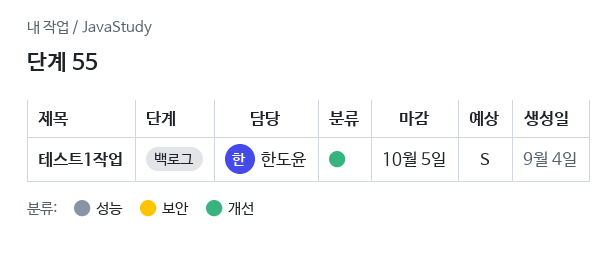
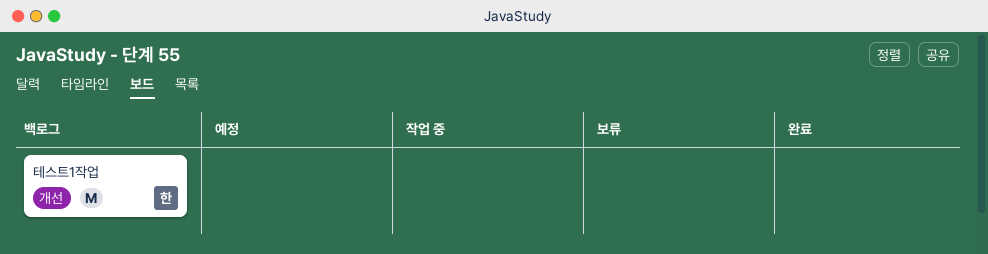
테스트1작업, estimate: S -> M

